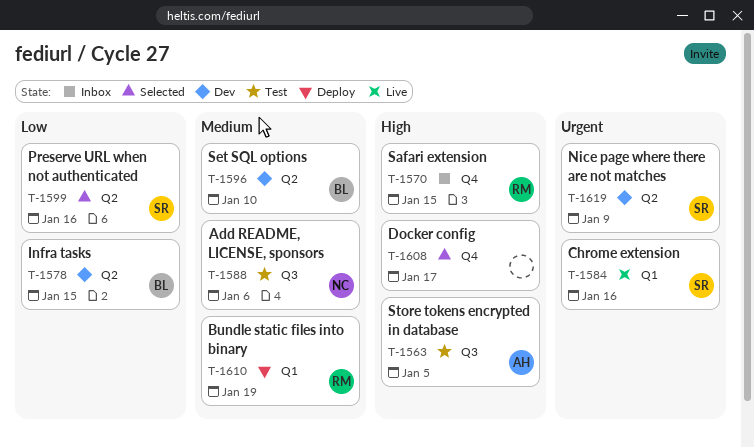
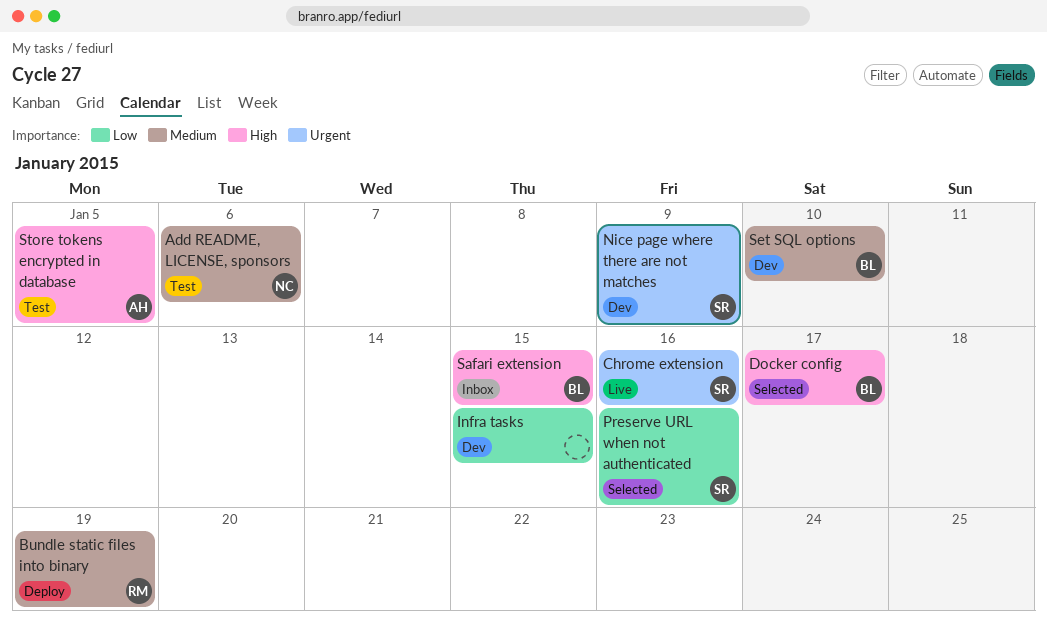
Docker config, owner: none -> BL
Infra tasks, owner: BL -> none
Safari extension, owner: RM -> BL

